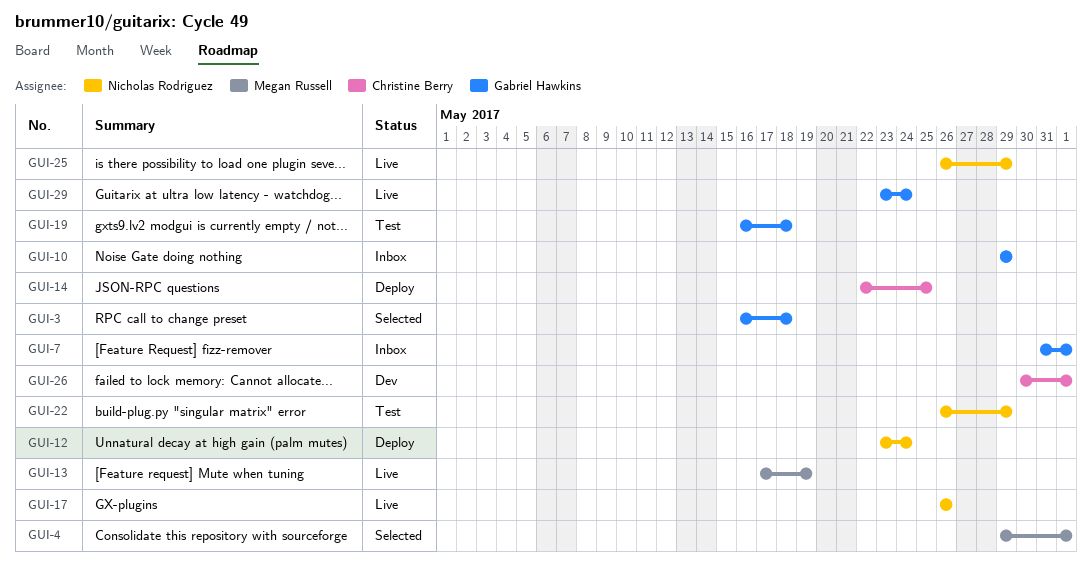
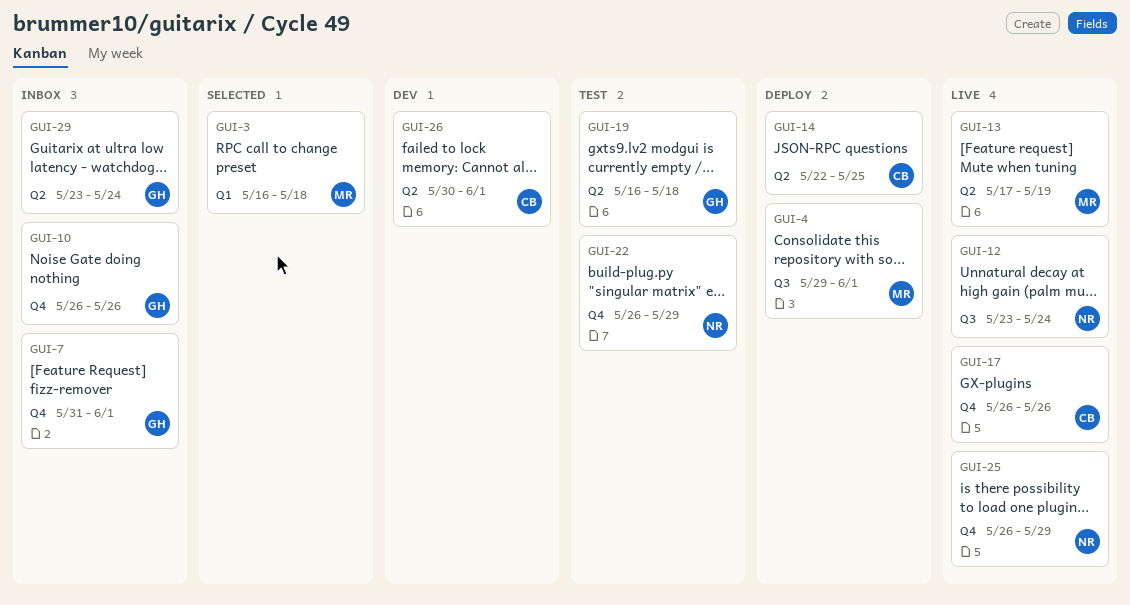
GUI-3, owner: Gabriel Hawkins -> Megan Russell
GUI-4, status: Selected -> Deploy
GUI-10, start: May 29 -> May 26
GUI-10, due: May 29 -> May 26
GUI-12, status: Deploy -> Live
GUI-17, owner: Nicholas Rodriguez -> Christine Berry
GUI-29, status: Live -> Inbox

